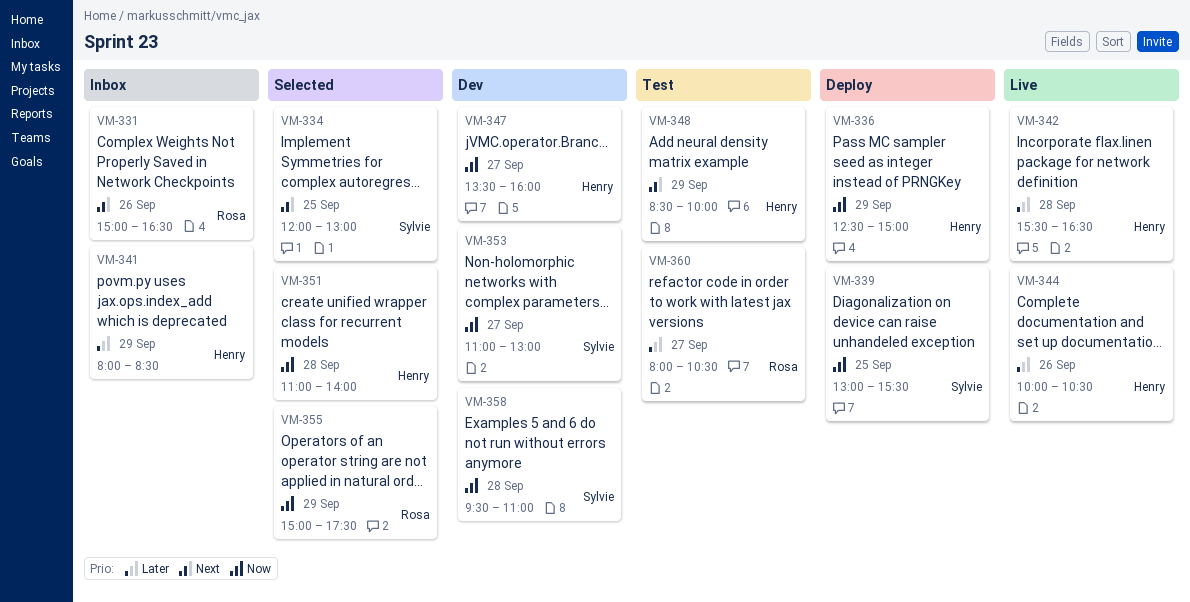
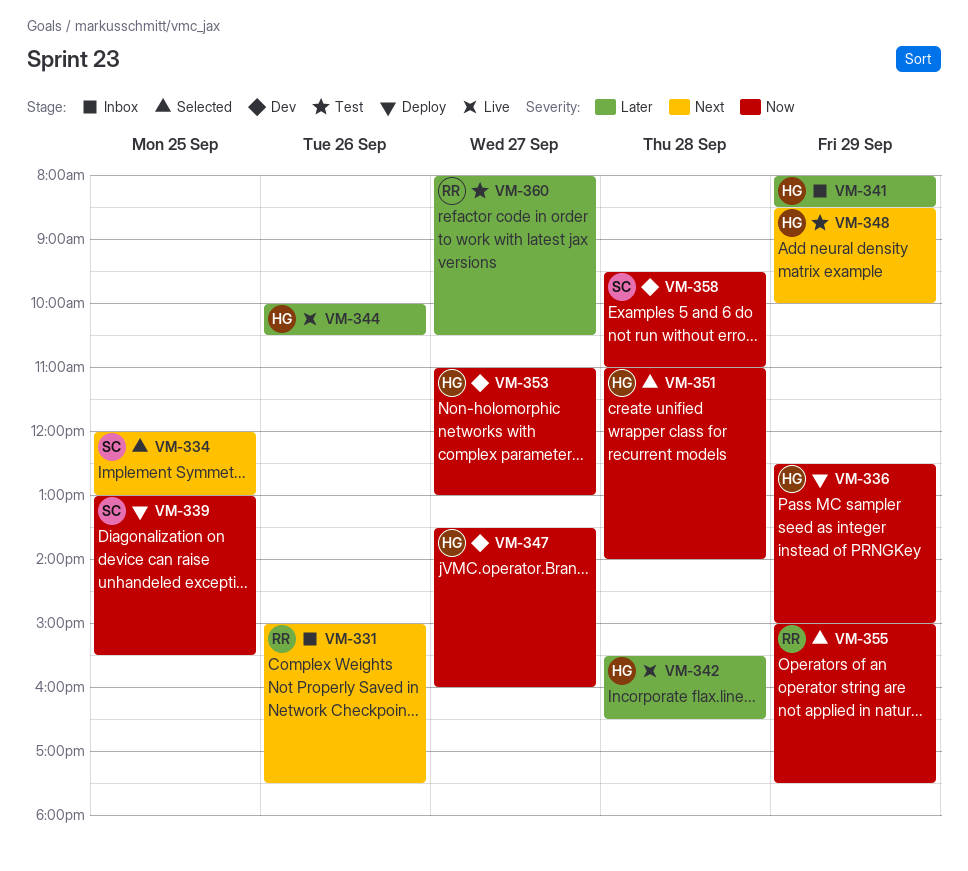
VM-331, ends: 16:30 -> 17:30
VM-353, owner: Sylvie -> Henry

